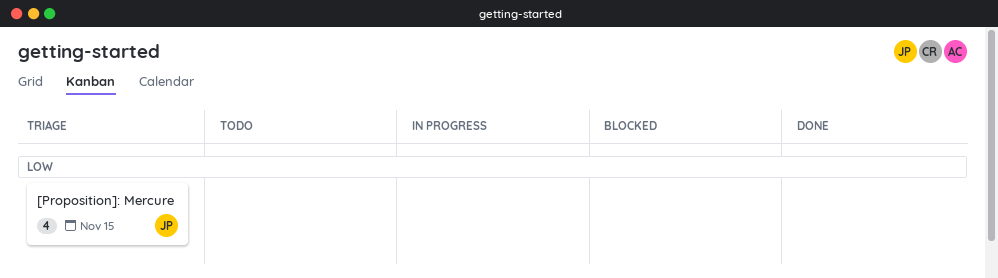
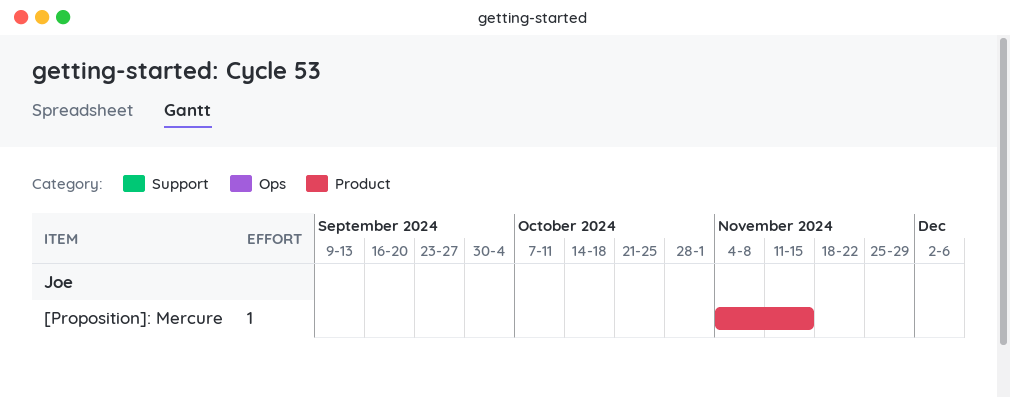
[Proposition]: Mercure, estimate: 4 -> 1

